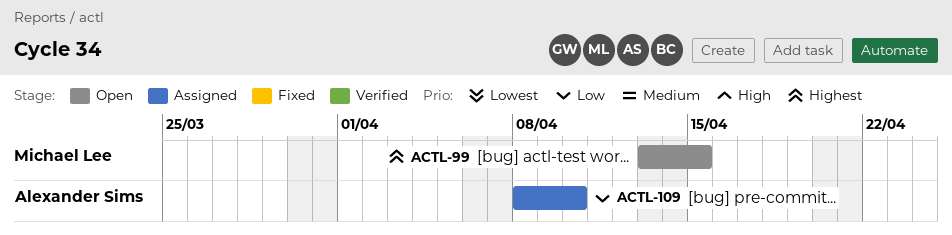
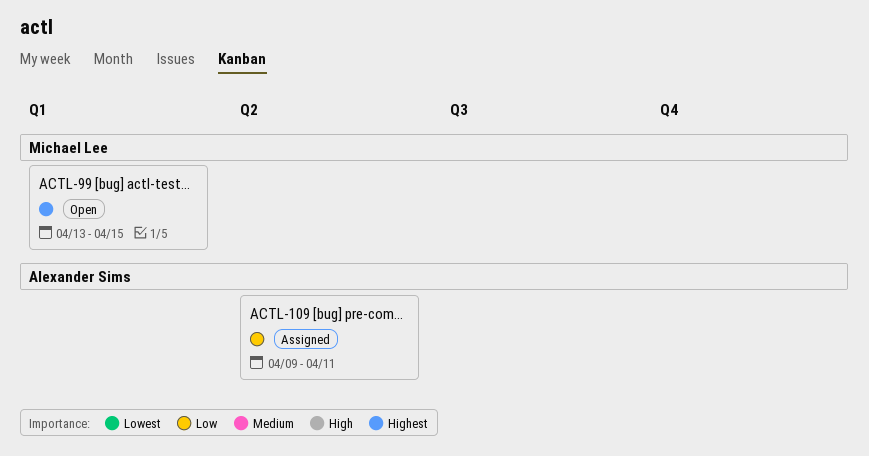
ACTL-109, start: Apr 8 -> Apr 9
ACTL-109, due: Apr 10 -> Apr 11

